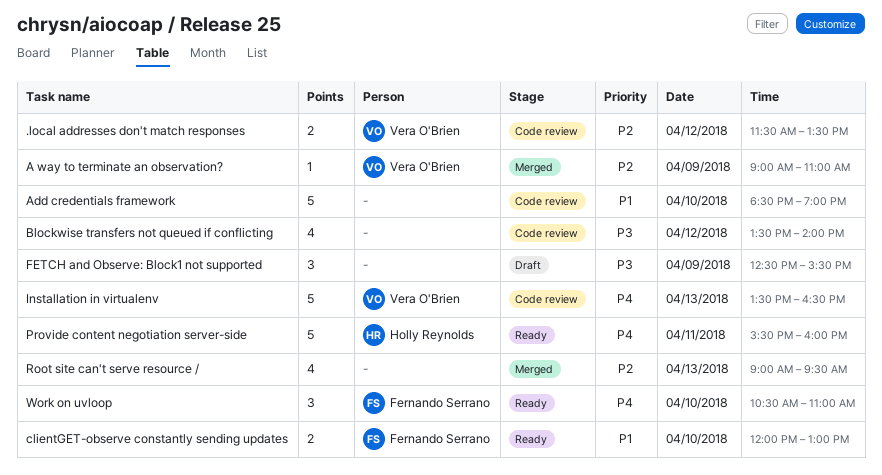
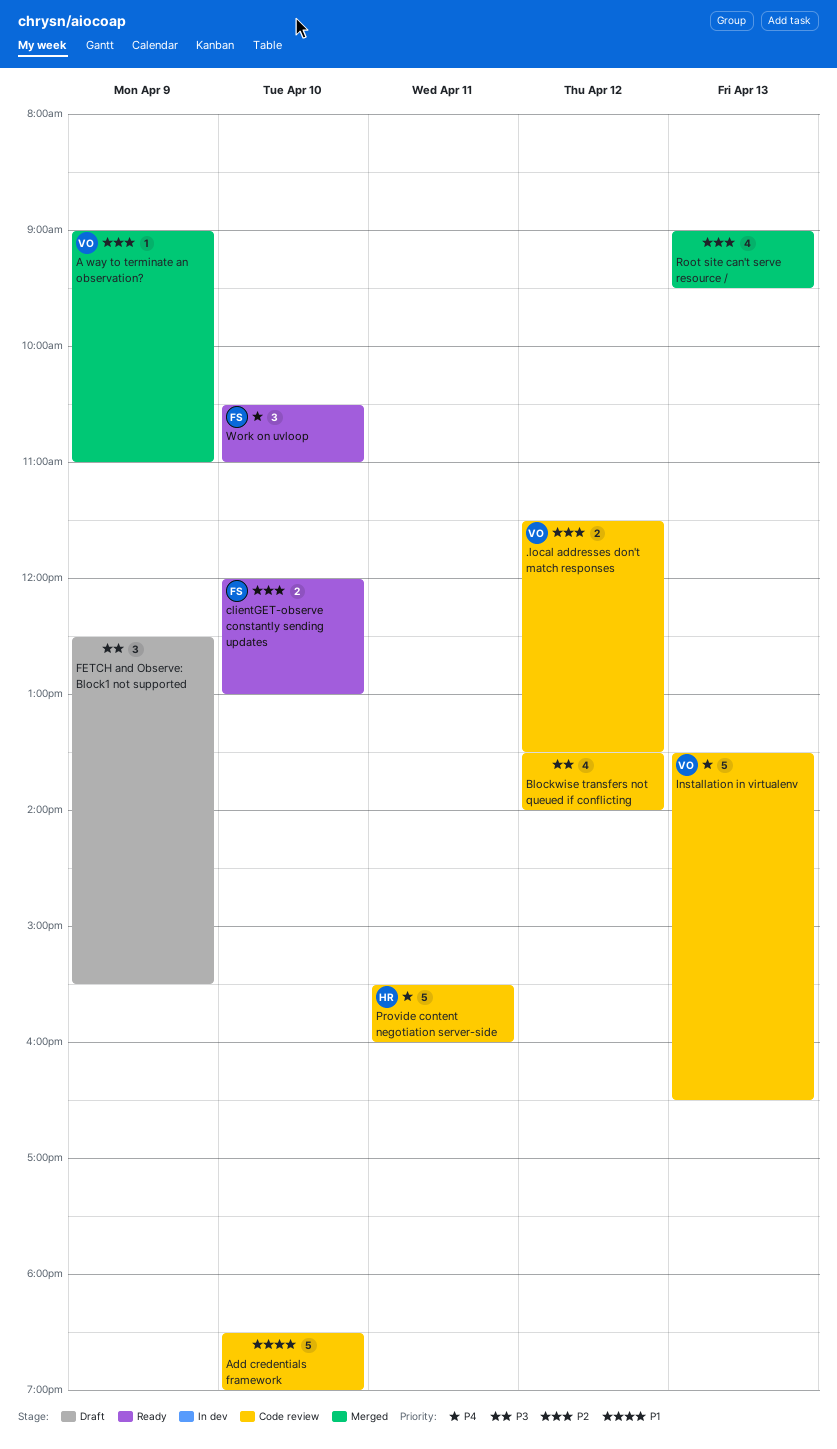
clientGET-observe constantly sending updates, priority: P1 -> P2
Provide content negotiation server-side, status: Ready -> Code review

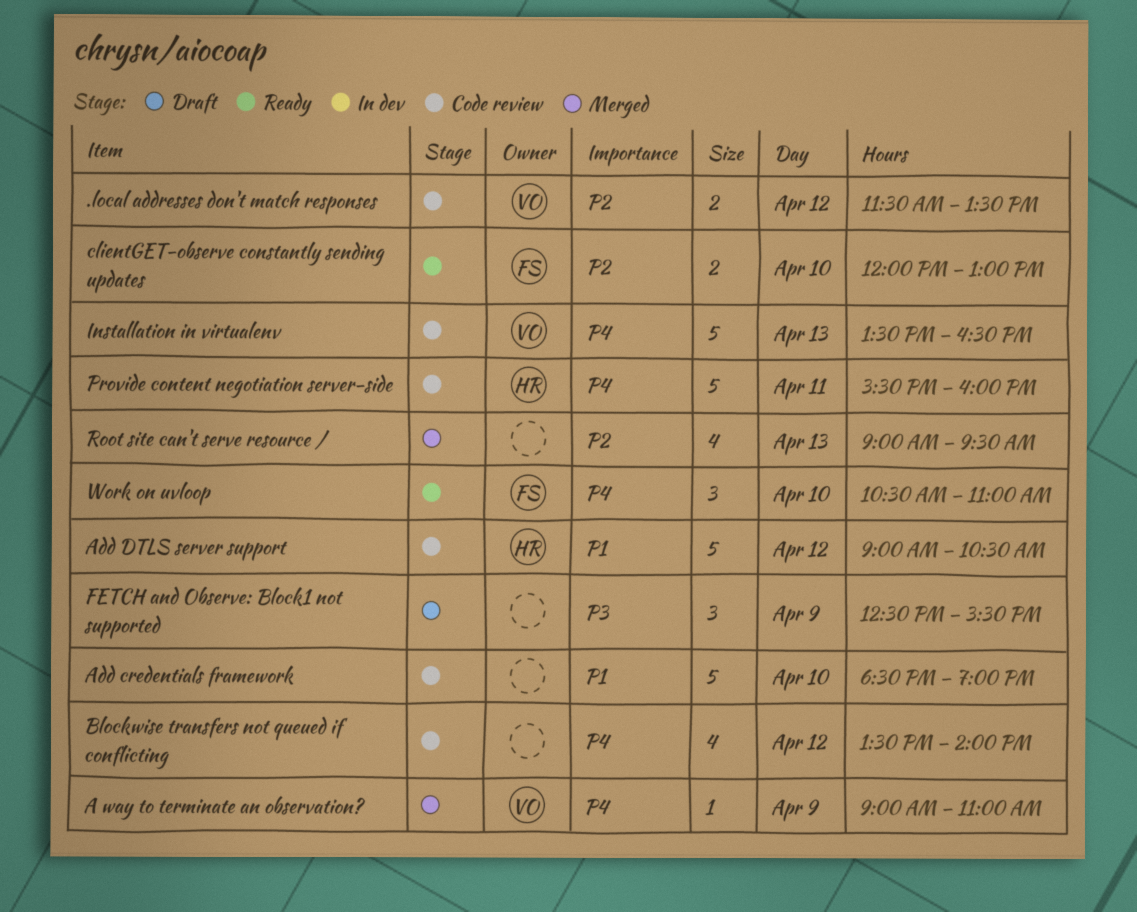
A way to terminate an observation?, priority: P2 -> P4
Add DTLS server support: none -> present
Blockwise transfers not queued if conflicting, priority: P3 -> P4

